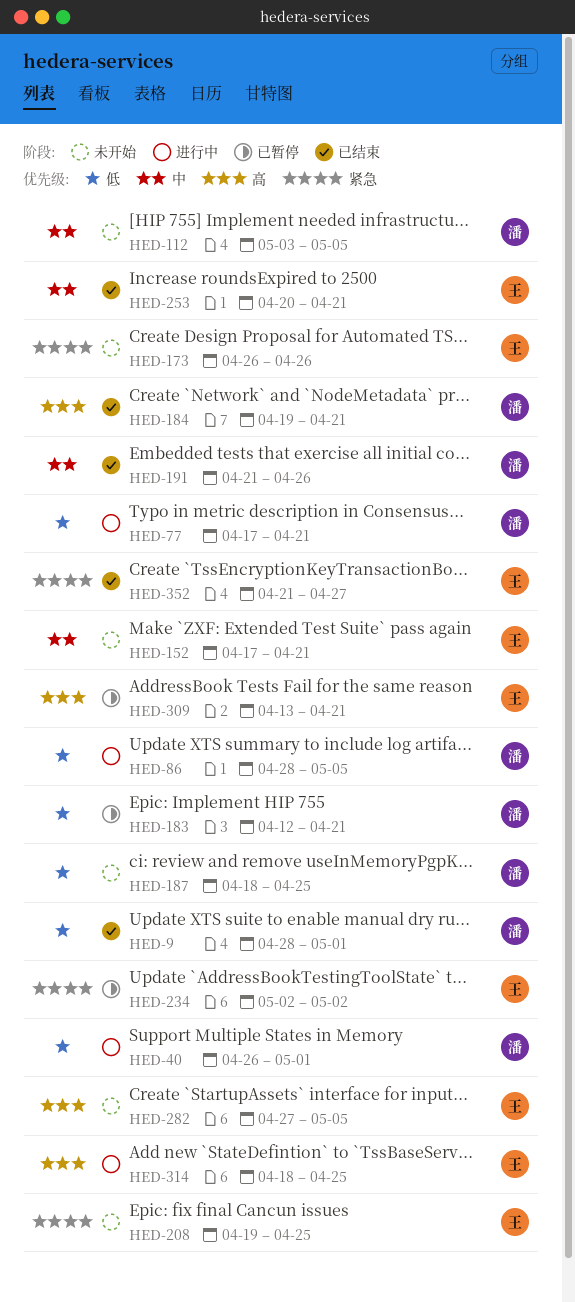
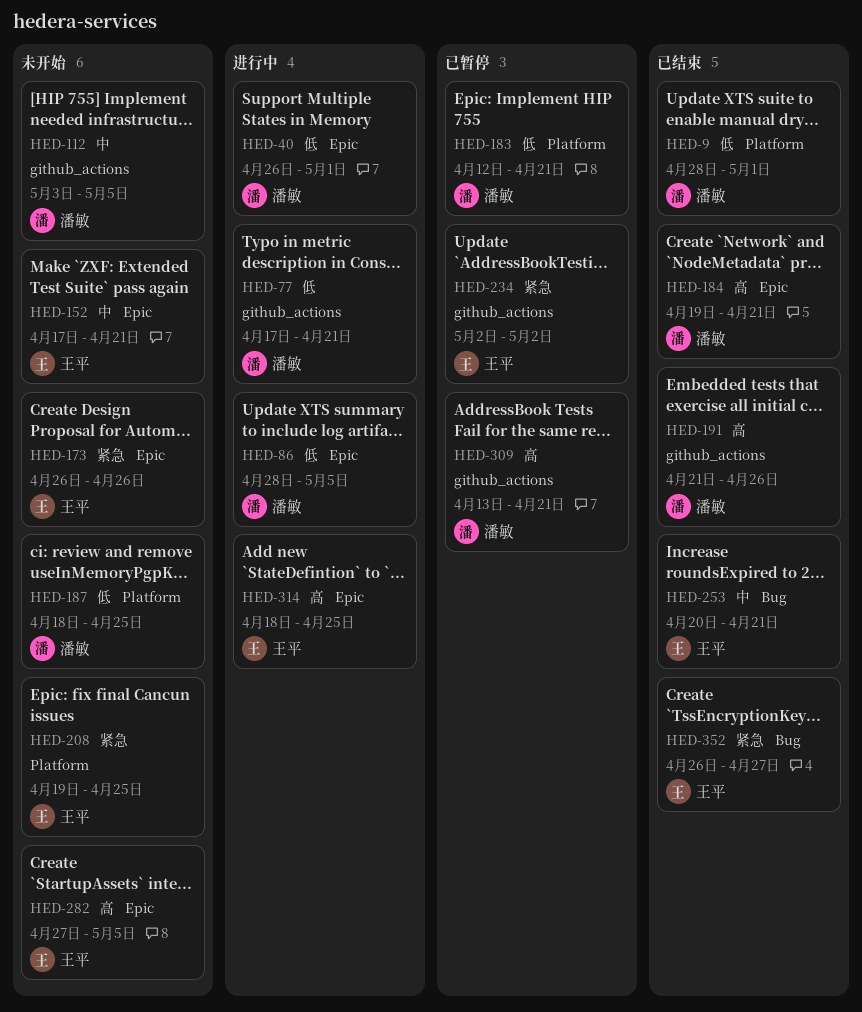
HED-191, priority: 中 -> 高
HED-309, owner: 王平 -> 潘敏
HED-352, start: Apr 21 -> Apr 26

